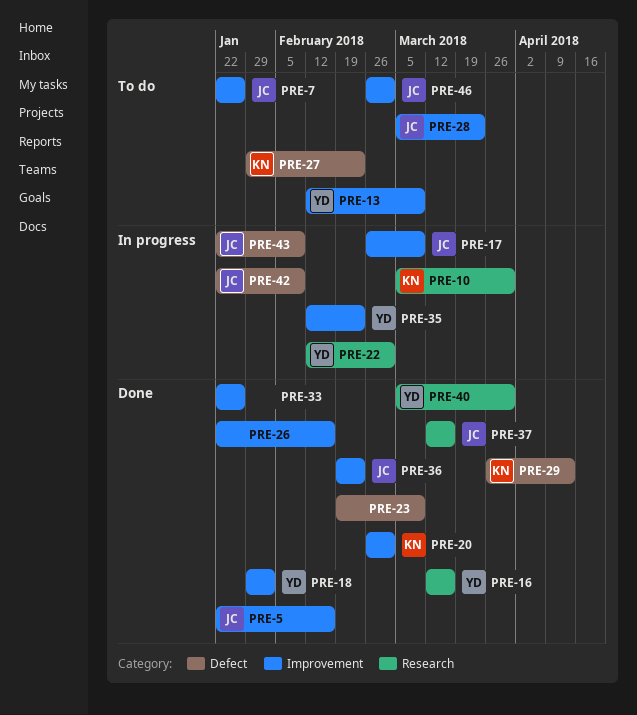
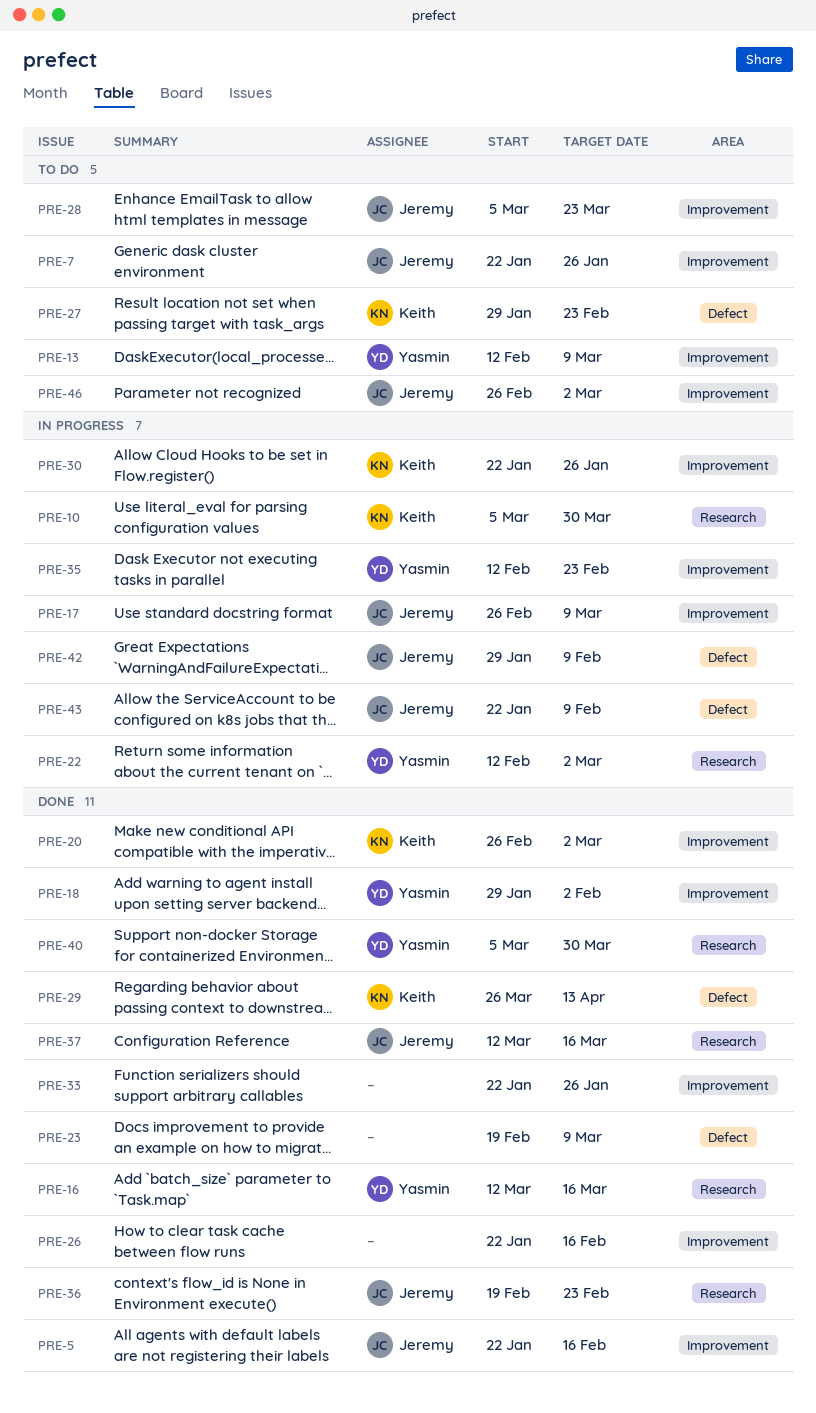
PRE-30: none -> present
PRE-36, label: Improvement -> Research
PRE-42, start: Jan 22 -> Jan 29

